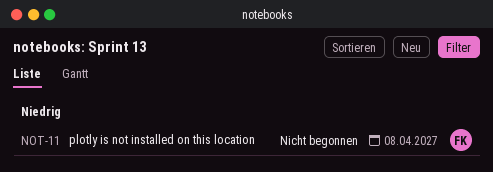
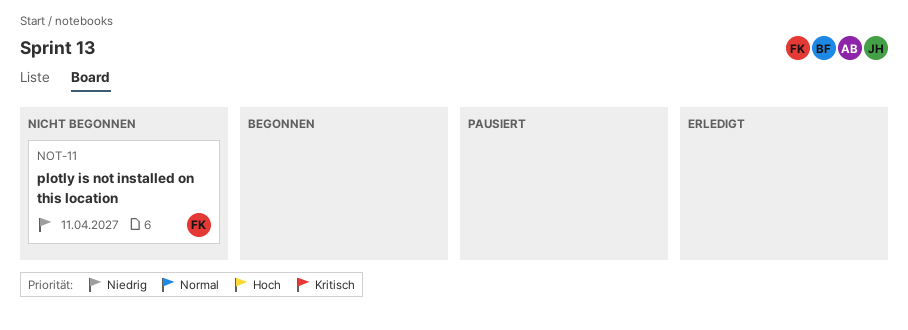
NOT-11, due: Apr 8 -> Apr 11

